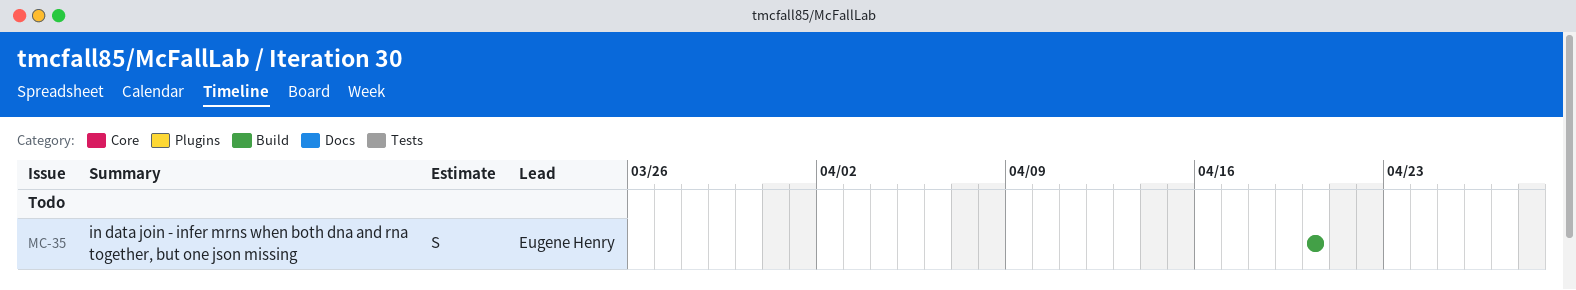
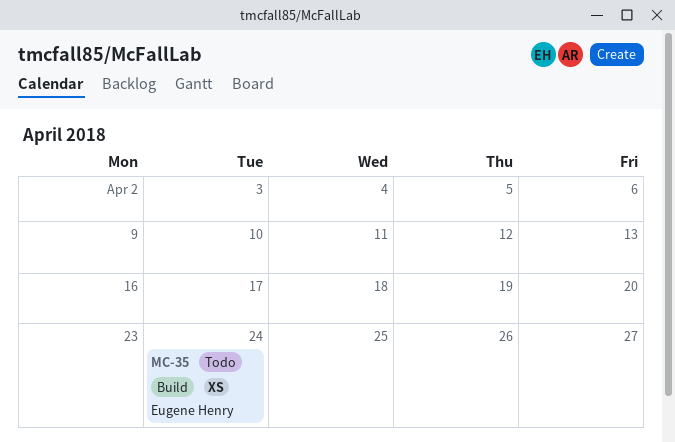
MC-35, estimate: S -> XS
MC-35, due: Apr 20 -> Apr 24

